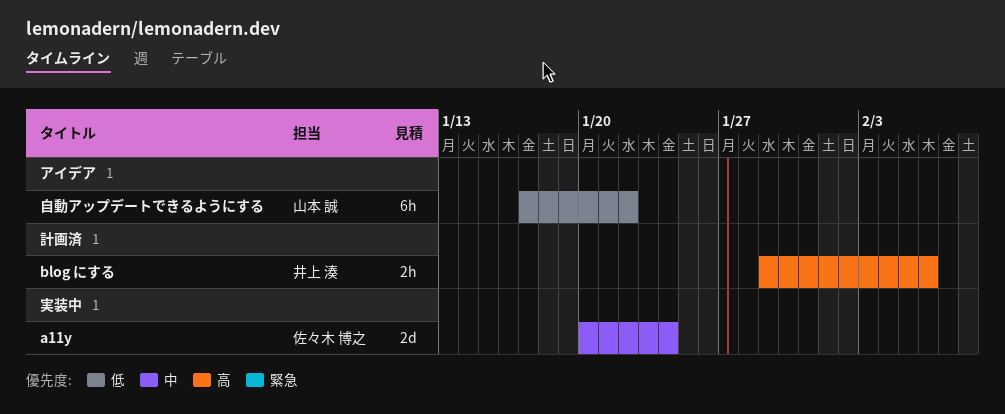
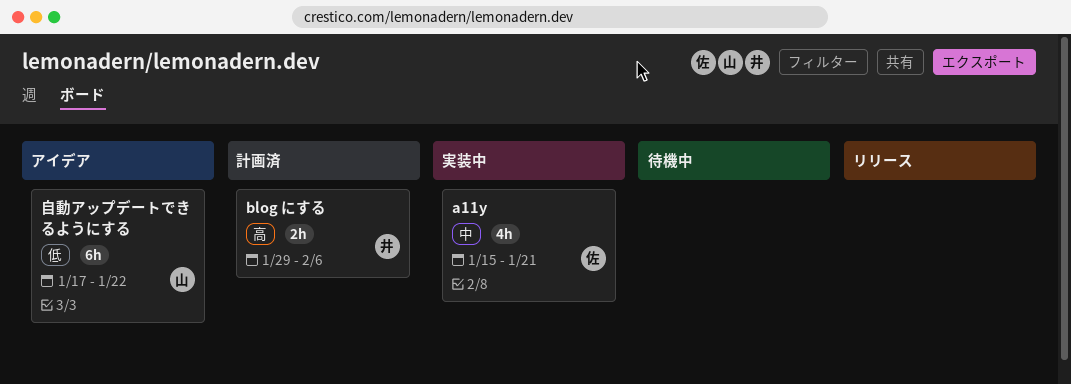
a11y, estimate: 2d -> 4h
a11y, start: Jan 20 -> Jan 15
a11y, due: Jan 24 -> Jan 21

